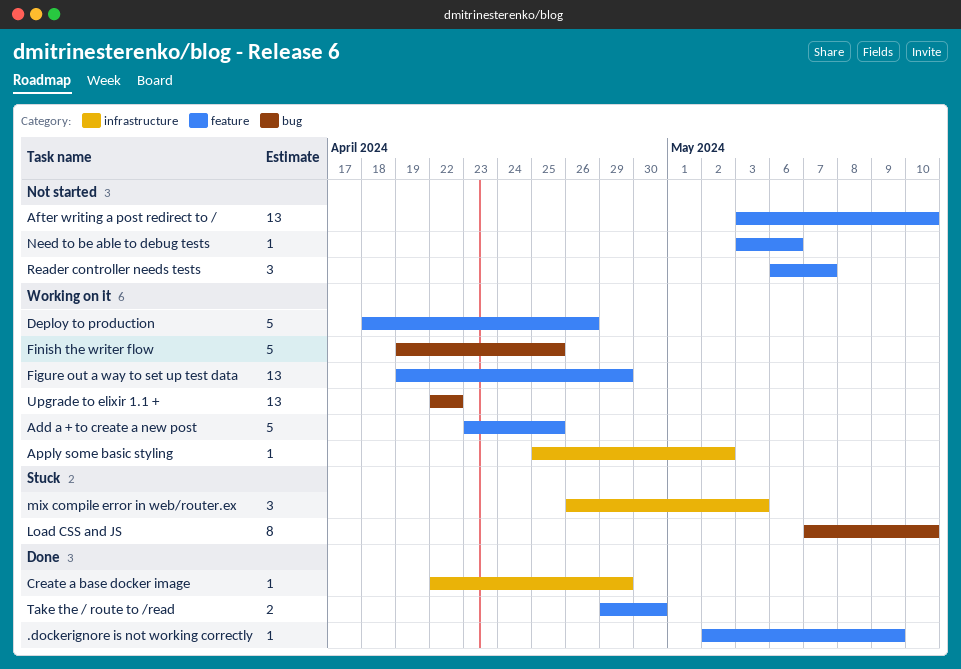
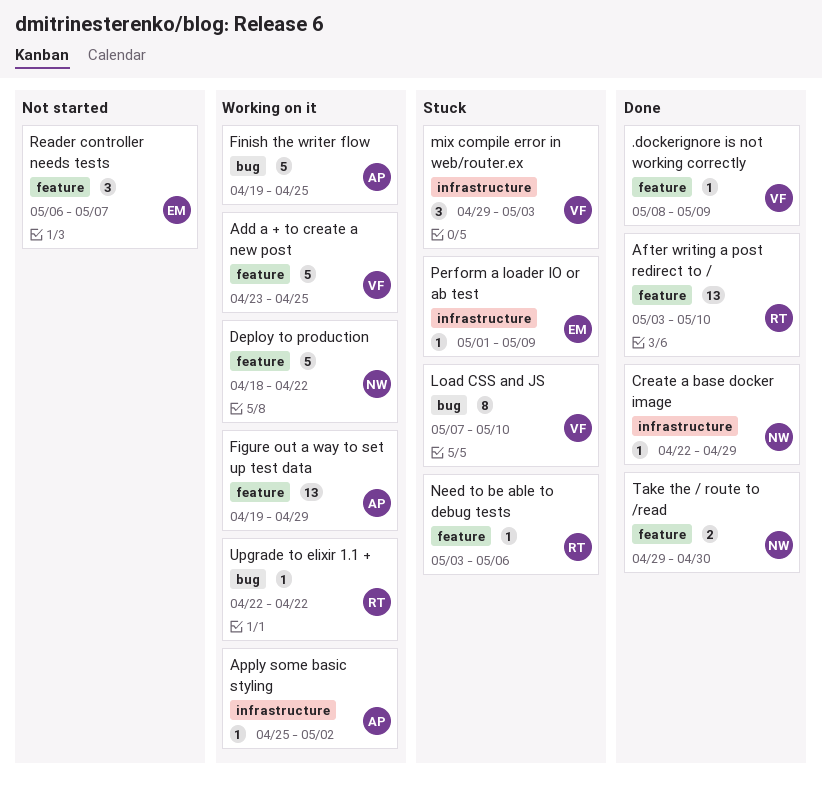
.dockerignore is not working correctly, start: May 2 -> May 8
After writing a post redirect to /, status: Not started -> Done
Deploy to production, due: Apr 26 -> Apr 22
mix compile error in web/router.ex, start: Apr 26 -> Apr 29
Need to be able to debug tests, status: Not started -> Stuck
Perform a loader IO or ab test: none -> present
Upgrade to elixir 1.1 +, estimate: 13 -> 1

